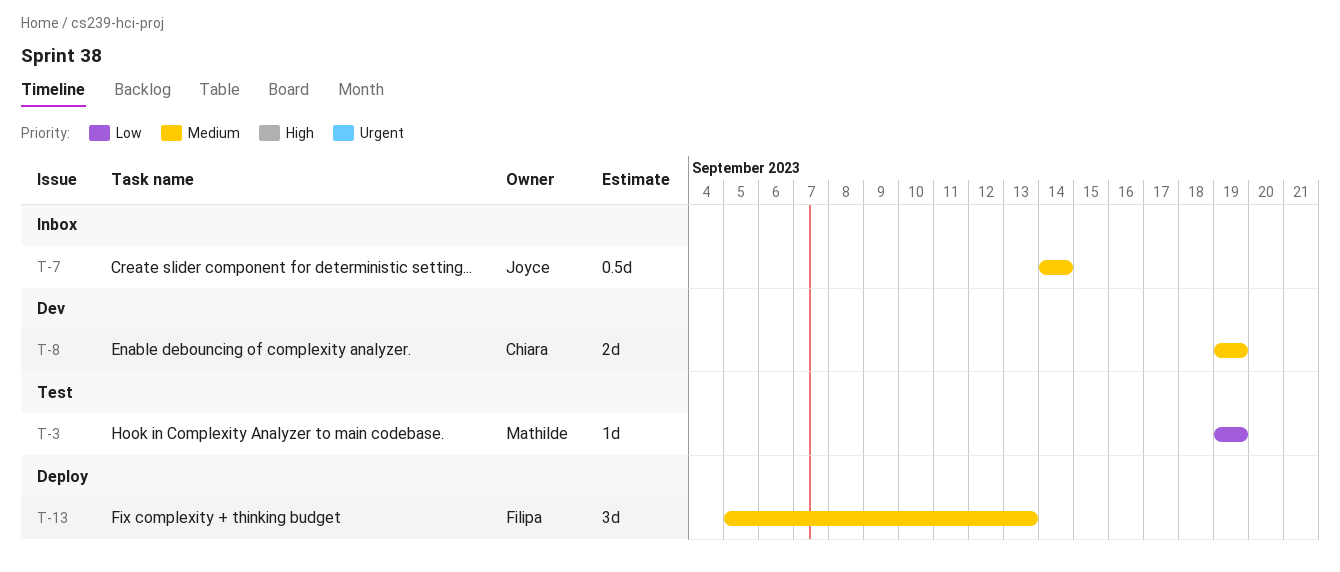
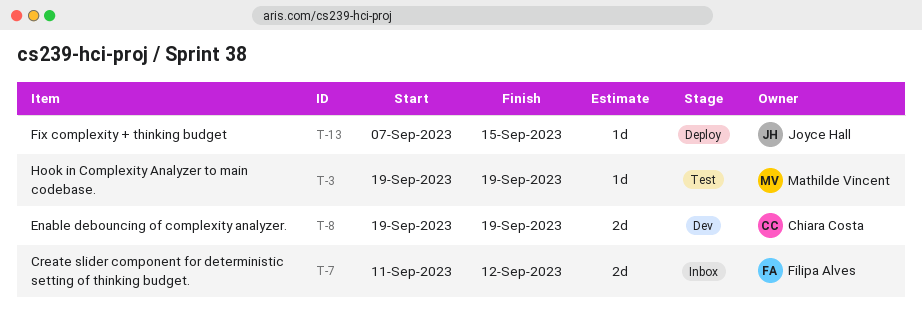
T-7, owner: Joyce Hall -> Filipa Alves
T-7, estimate: 0.5d -> 2d
T-7, start: Sep 14 -> Sep 11
T-7, due: Sep 14 -> Sep 12
T-13, owner: Filipa Alves -> Joyce Hall
T-13, estimate: 3d -> 1d
T-13, start: Sep 5 -> Sep 7
T-13, due: Sep 13 -> Sep 15

